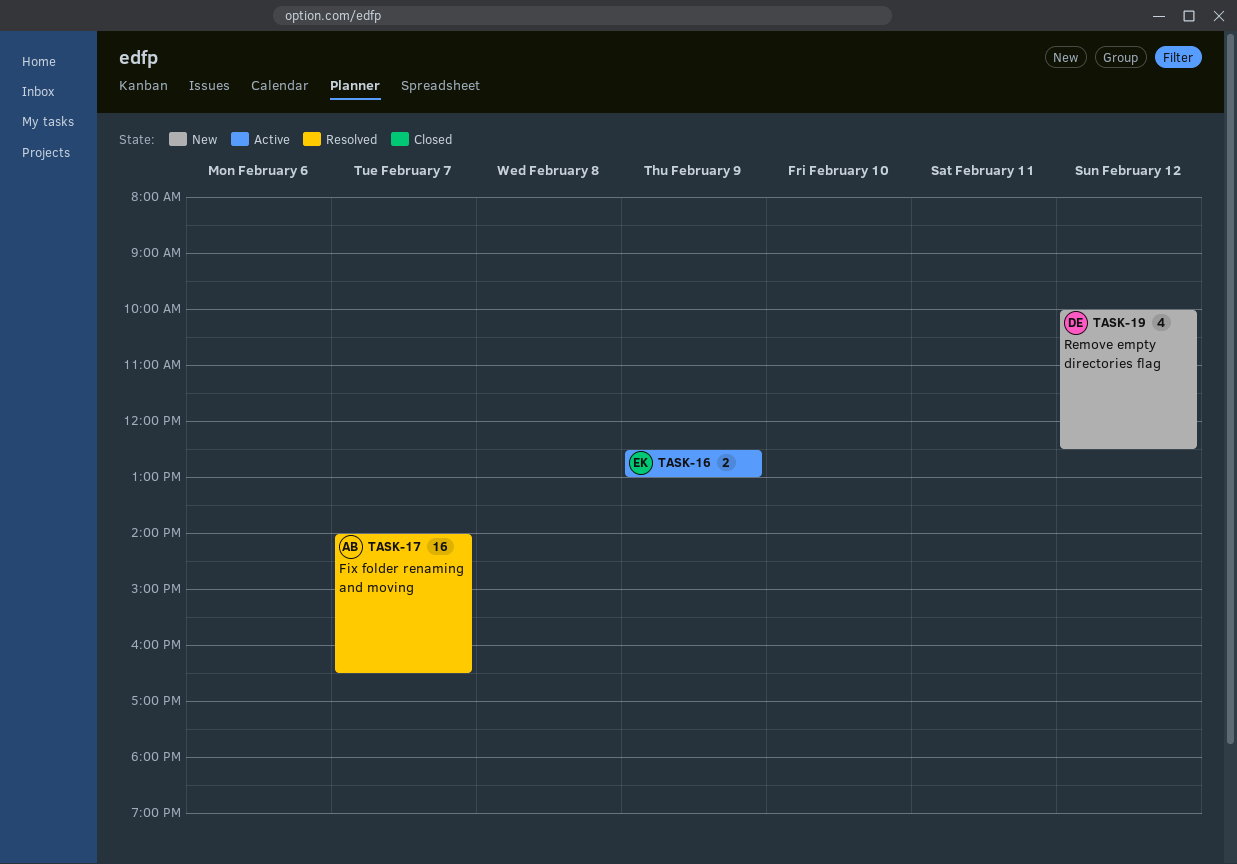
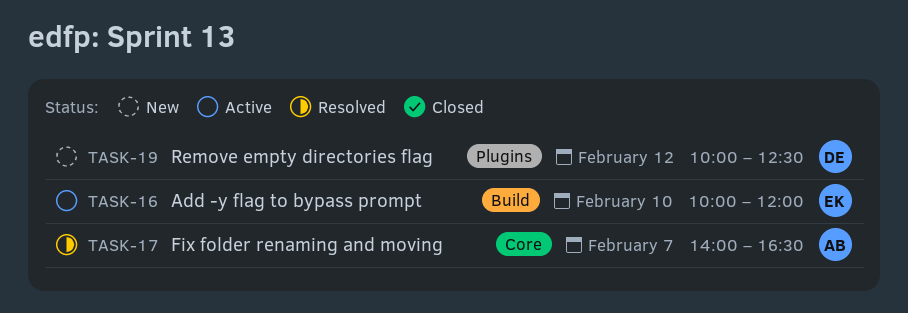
TASK-16, day: Feb 9 -> Feb 10
TASK-16, begins: 12:30 -> 10:00
TASK-16, ends: 13:00 -> 12:00

